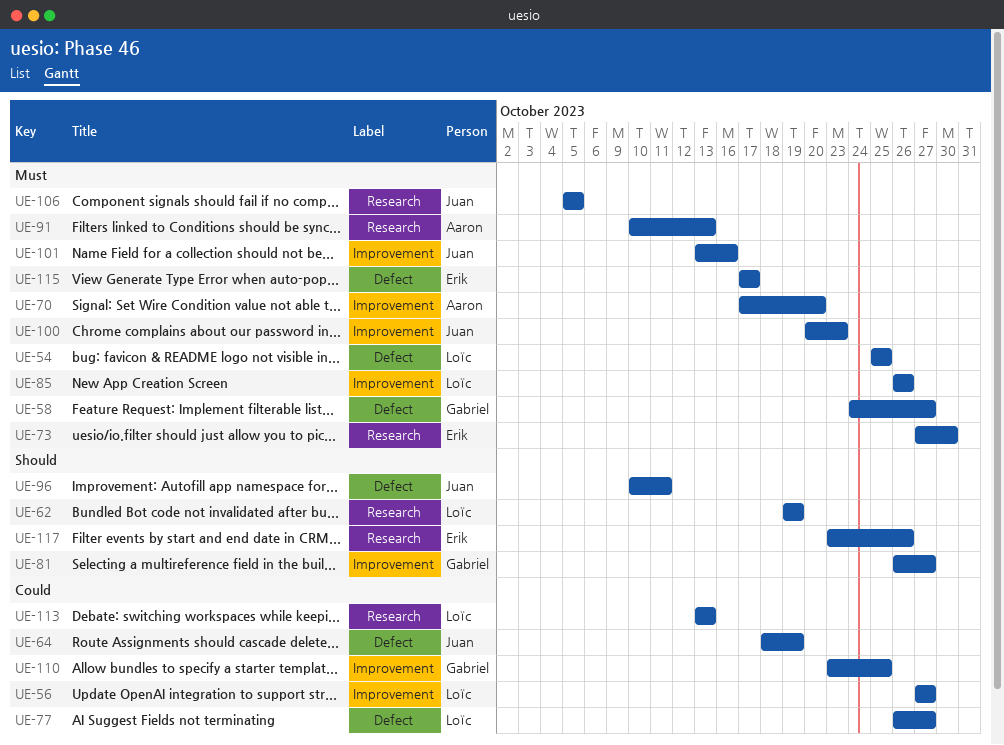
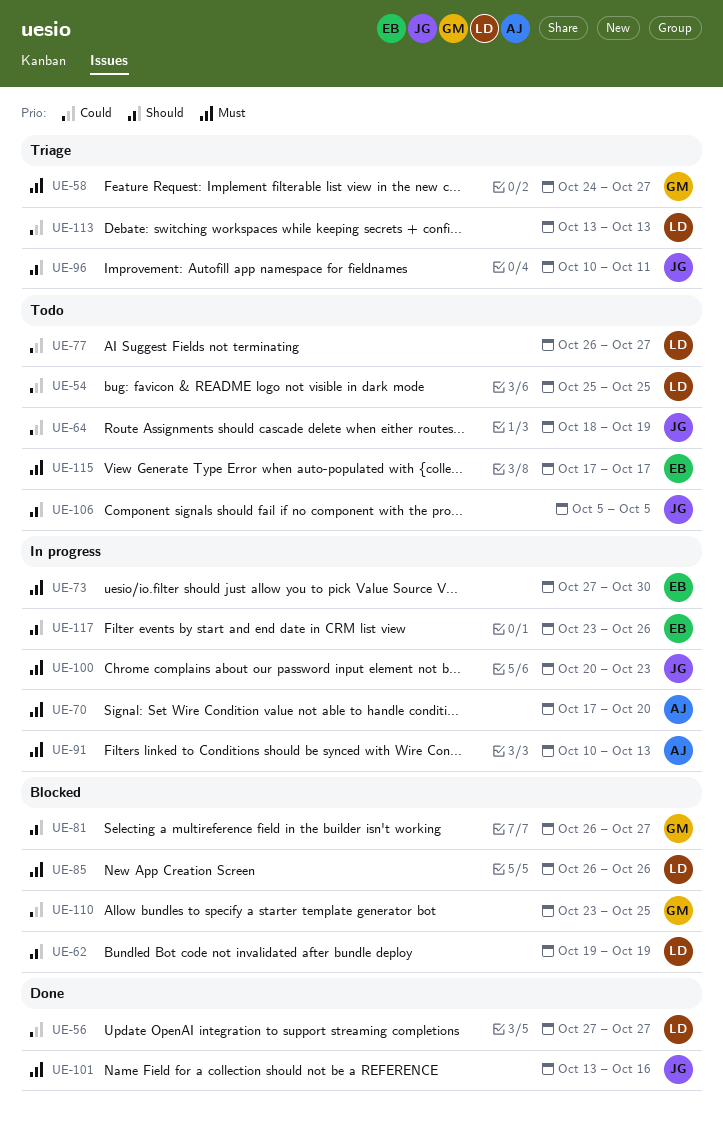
UE-54, priority: Must -> Could
UE-106, priority: Must -> Should

